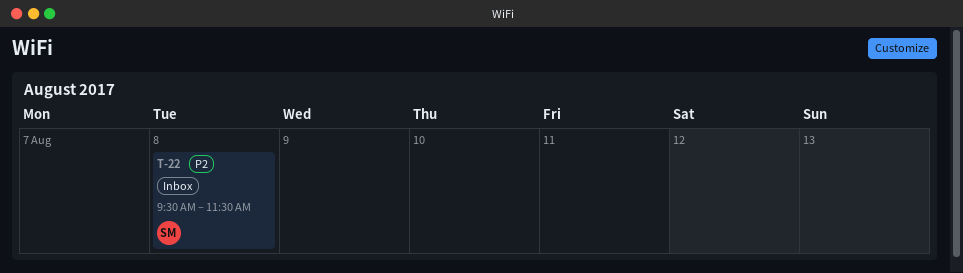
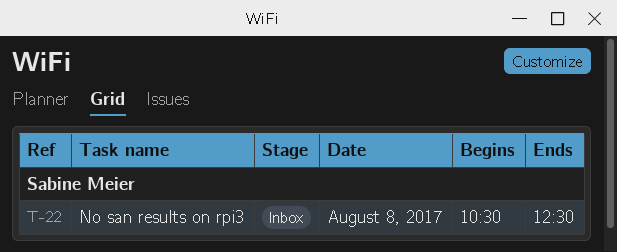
T-22, begins: 09:30 -> 10:30
T-22, ends: 11:30 -> 12:30

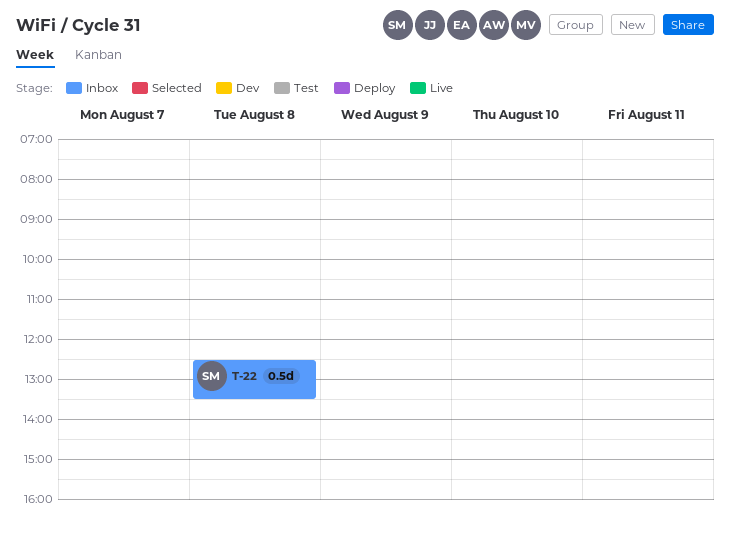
T-22, begins: 10:30 -> 12:30
T-22, ends: 12:30 -> 13:30

